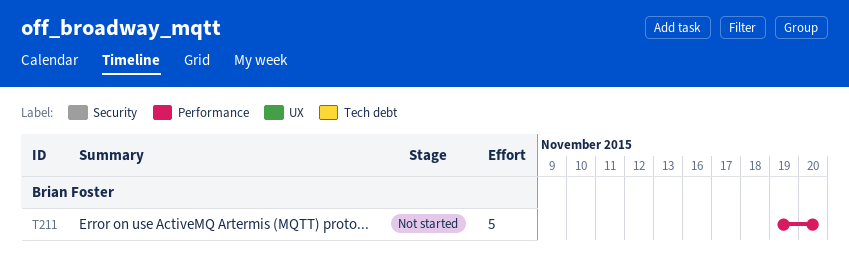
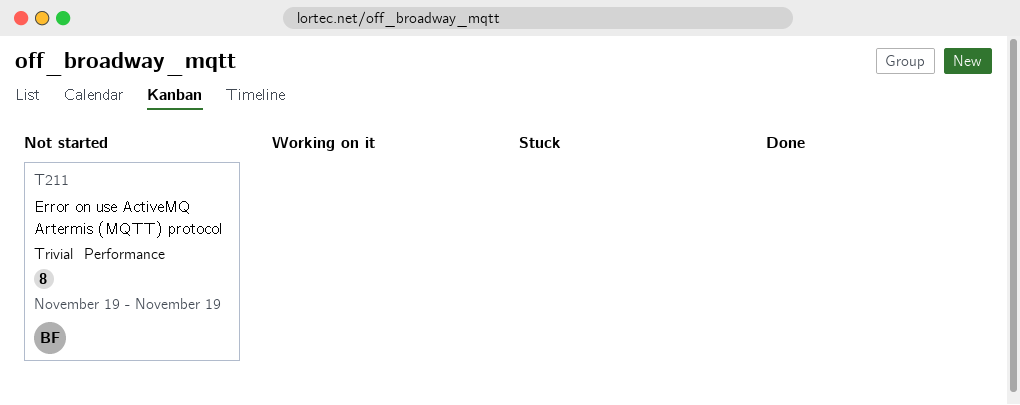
T211, estimate: 5 -> 8
T211, due: Nov 20 -> Nov 19

